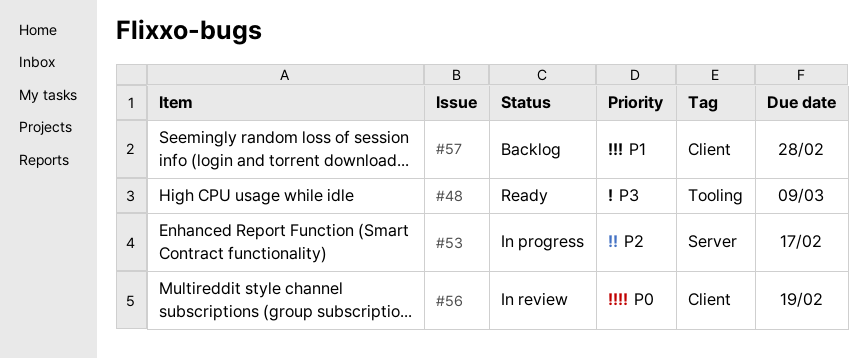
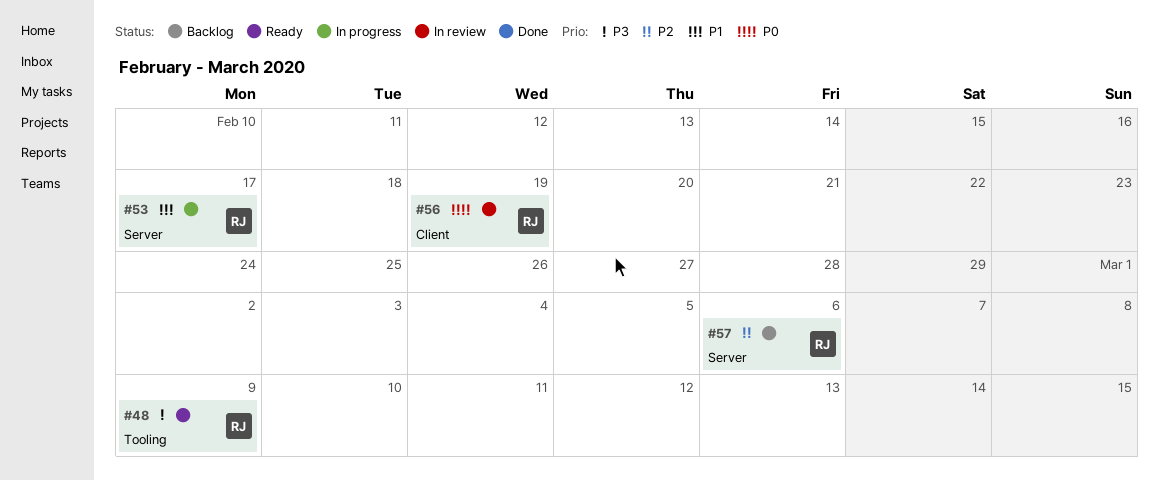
#53, priority: P2 -> P1
#57, priority: P1 -> P2
#57, label: Client -> Server
#57, due: Feb 28 -> Mar 6

